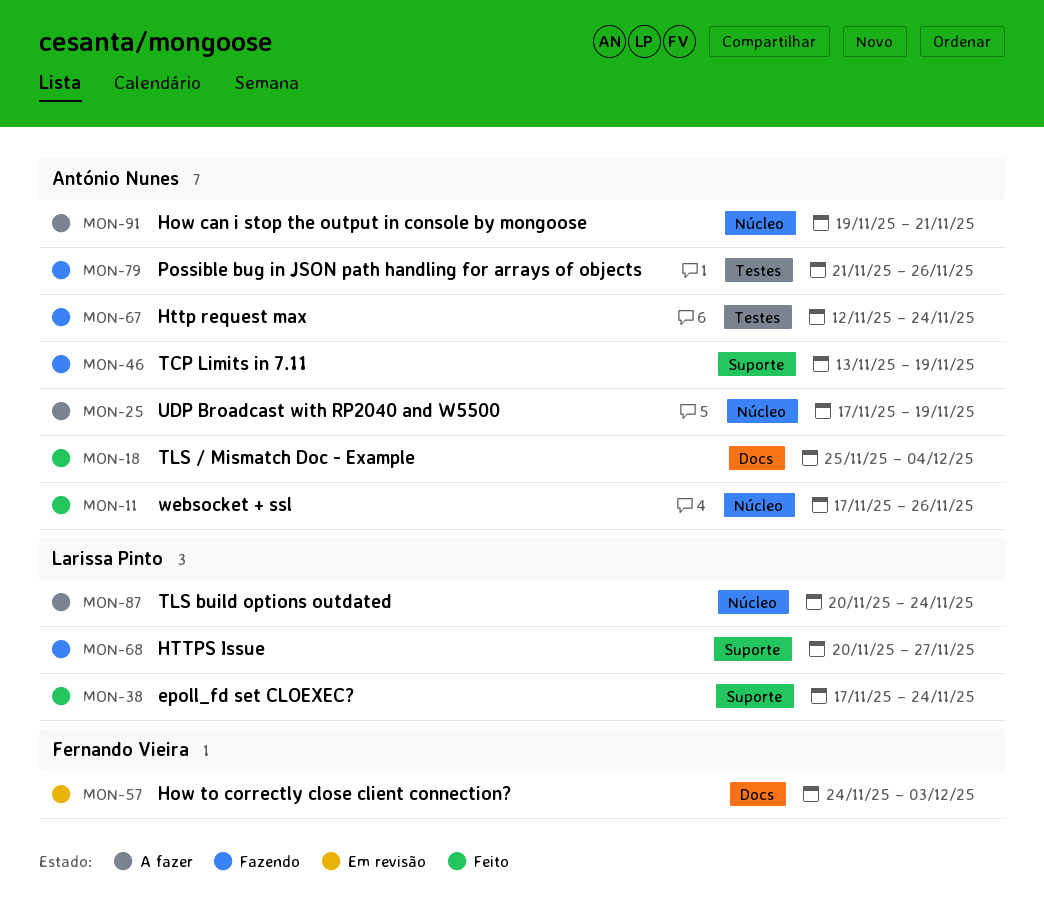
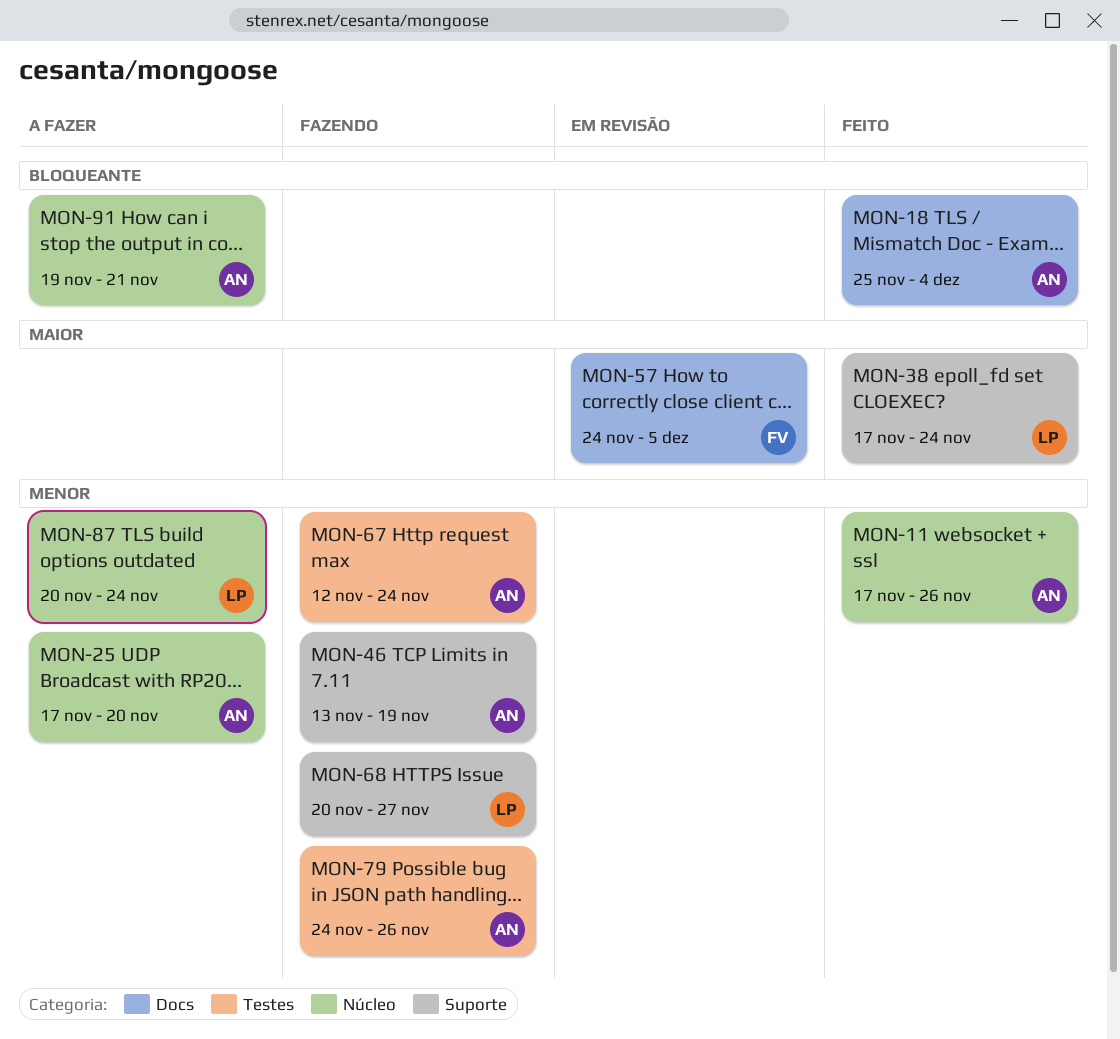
MON-25, due: Nov 19 -> Nov 20
MON-57, due: Dec 3 -> Dec 5
MON-79, start: Nov 21 -> Nov 24

